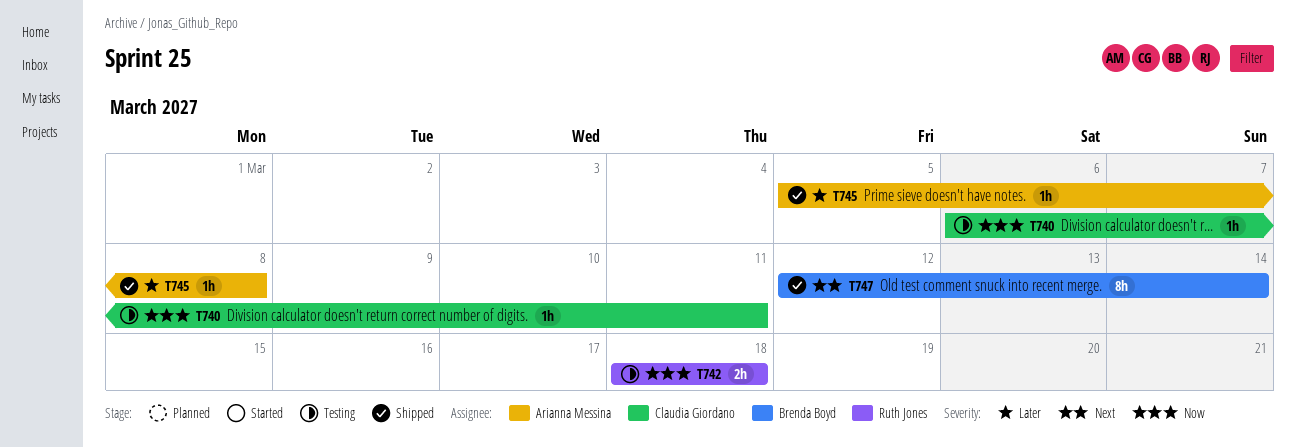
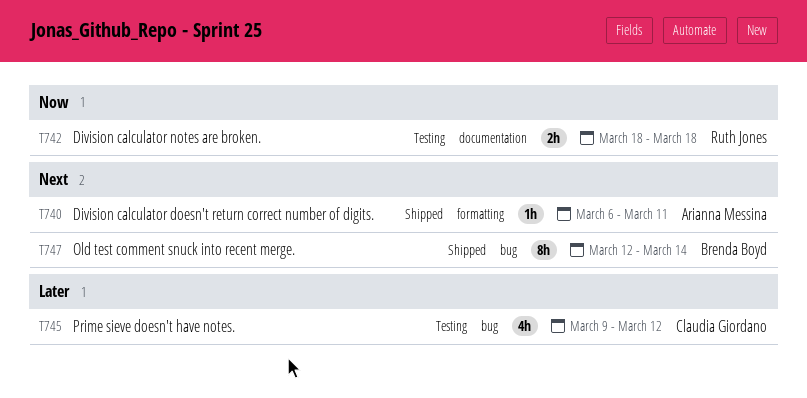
T740, status: Testing -> Shipped
T740, owner: Claudia Giordano -> Arianna Messina
T740, priority: Now -> Next
T745, status: Shipped -> Testing
T745, owner: Arianna Messina -> Claudia Giordano
T745, estimate: 1h -> 4h
T745, start: Mar 5 -> Mar 9
T745, due: Mar 8 -> Mar 12

